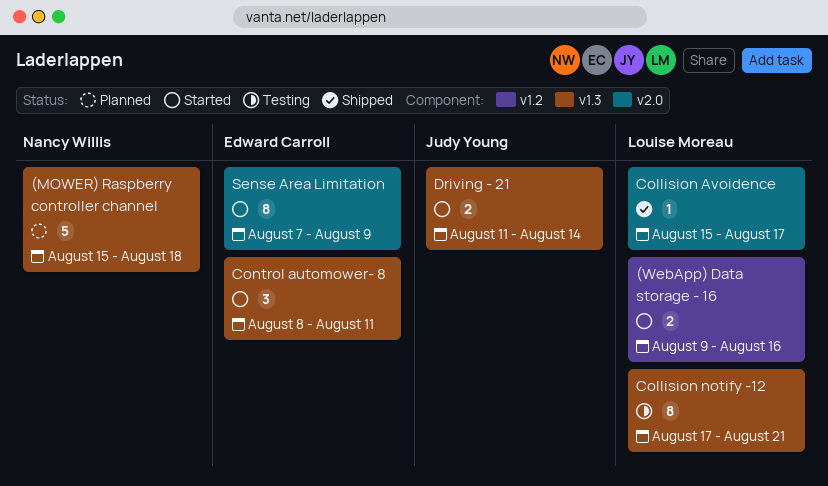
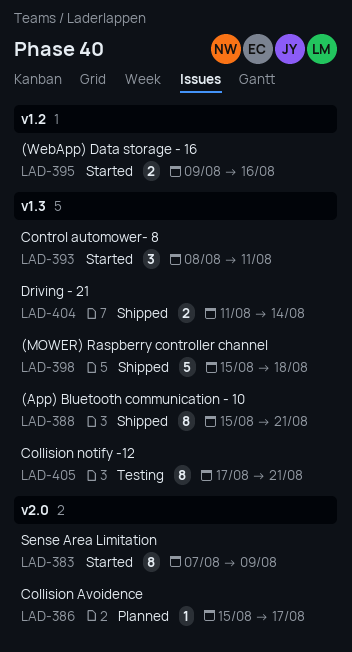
(App) Bluetooth communication - 10: none -> present
(MOWER) Raspberry controller channel, status: Planned -> Shipped
Collision Avoidence, status: Shipped -> Planned
Driving - 21, status: Started -> Shipped

